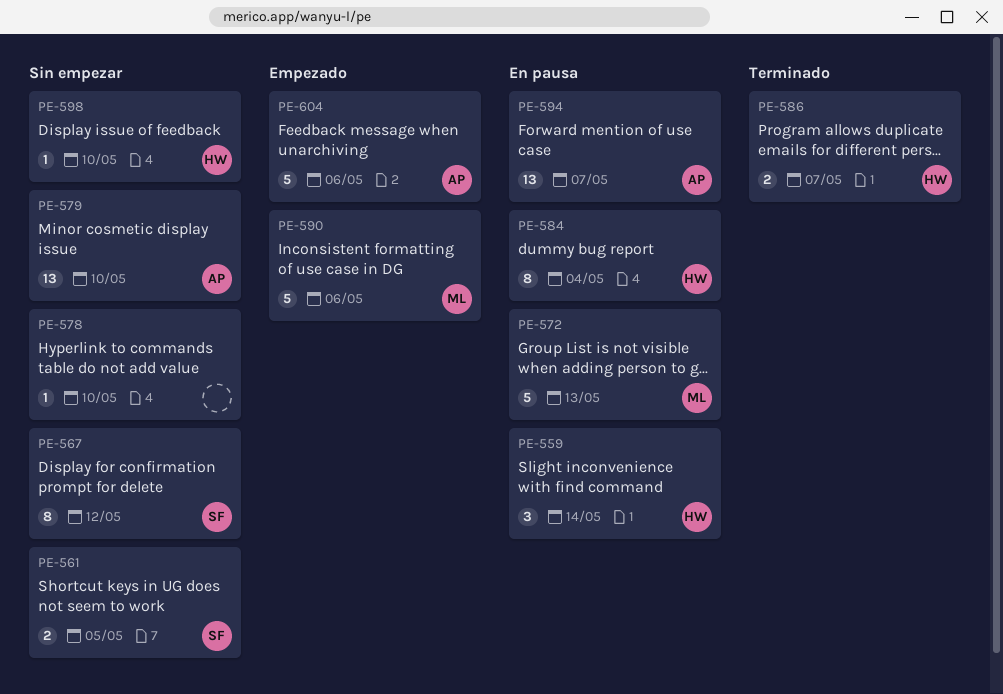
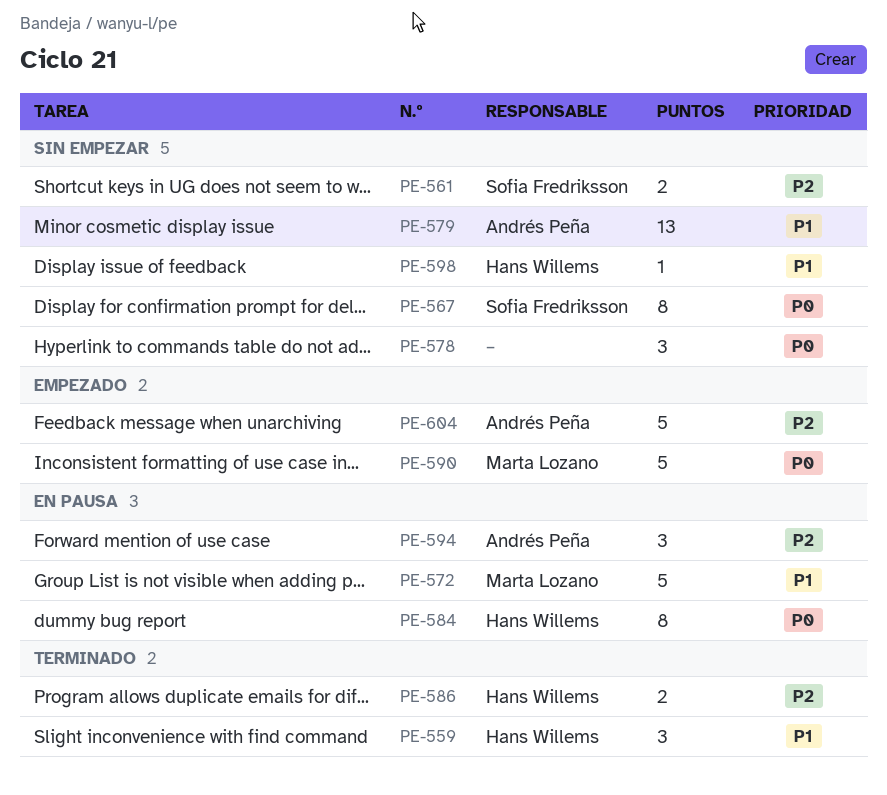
PE-559, status: En pausa -> Terminado
PE-578, estimate: 1 -> 3
PE-594, estimate: 13 -> 3

